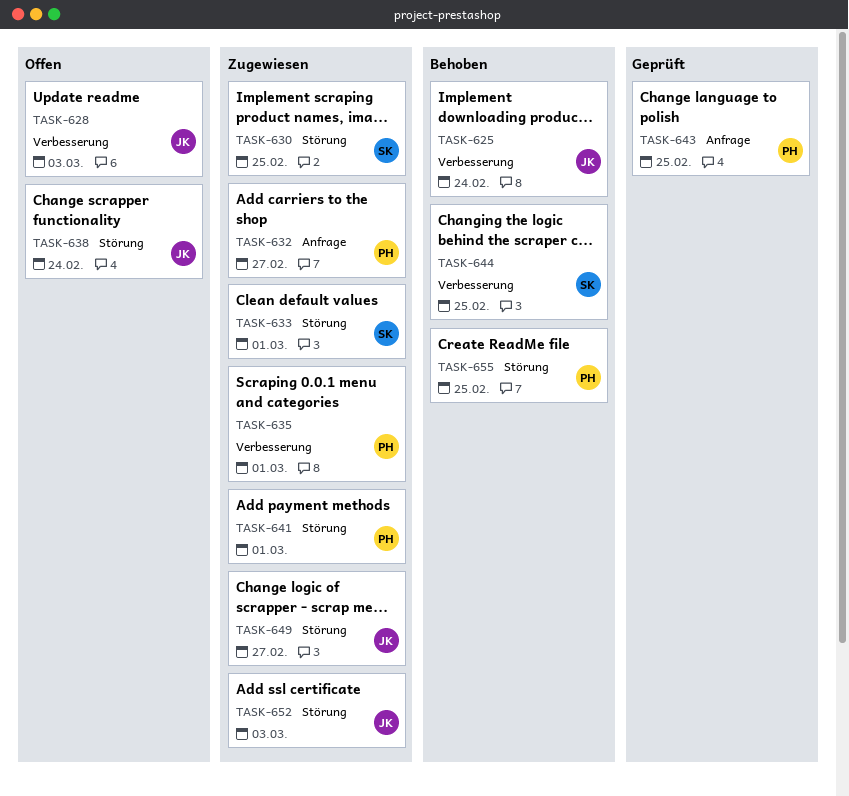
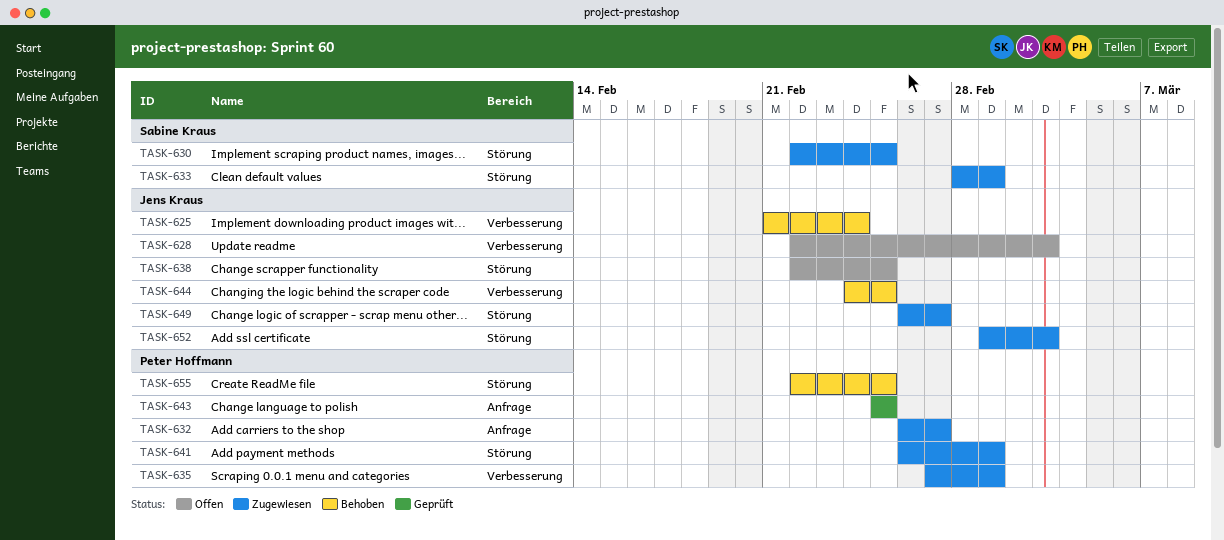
TASK-638, due: Feb 24 -> Feb 25
TASK-644, owner: Sabine Kraus -> Jens Kraus

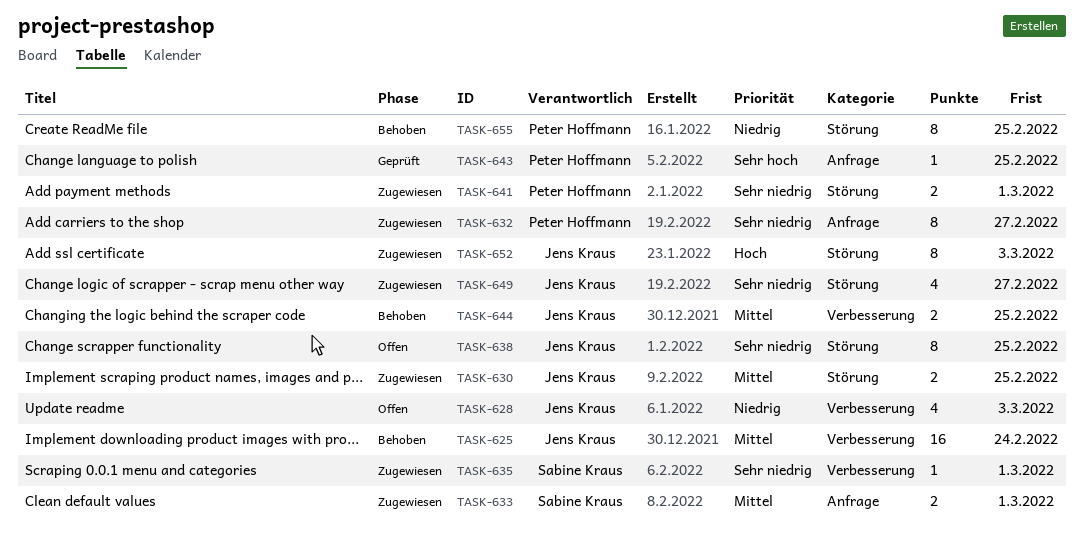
TASK-630, owner: Sabine Kraus -> Jens Kraus
TASK-633, label: Störung -> Anfrage
TASK-635, owner: Peter Hoffmann -> Sabine Kraus

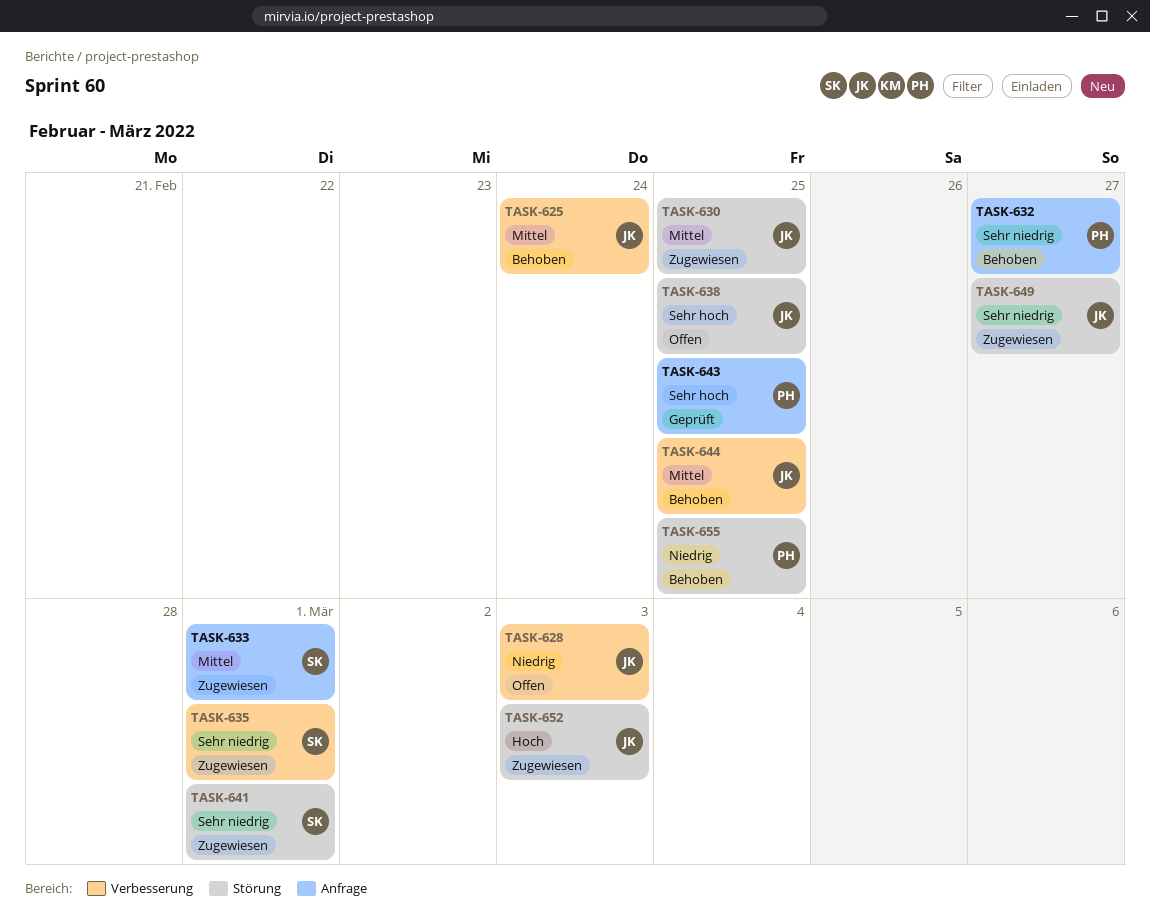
TASK-632, status: Zugewiesen -> Behoben
TASK-638, priority: Sehr niedrig -> Sehr hoch
TASK-641, owner: Peter Hoffmann -> Sabine Kraus

